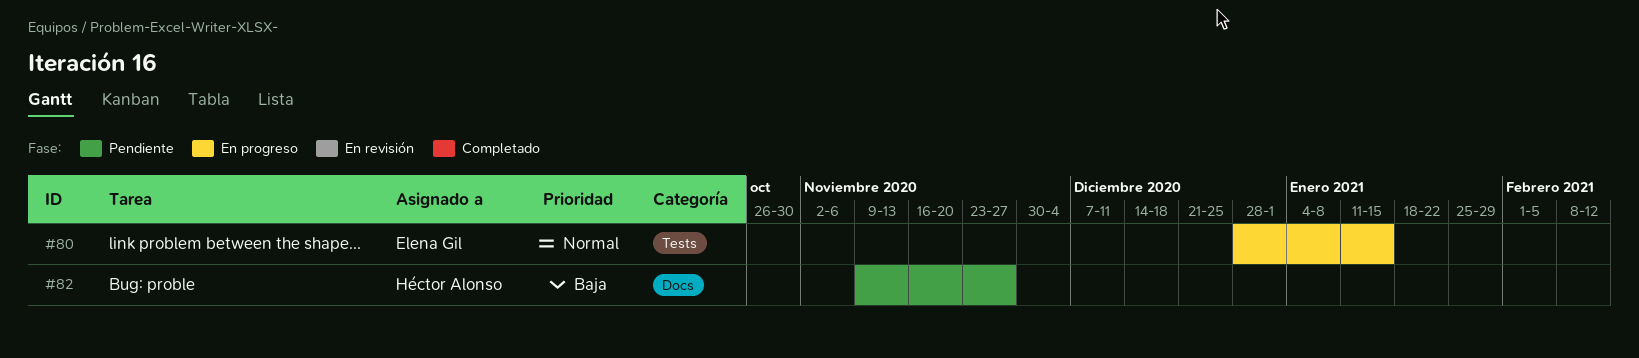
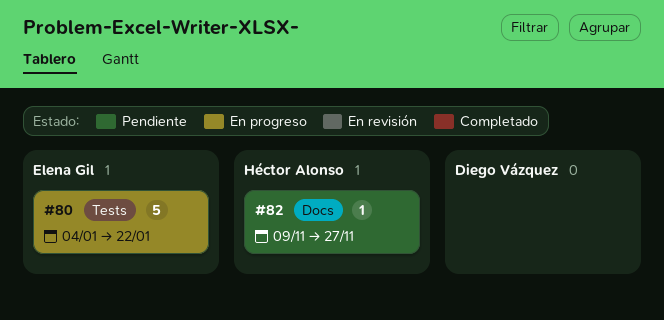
#80, start: Dec 28 -> Jan 4
#80, due: Jan 15 -> Jan 22

